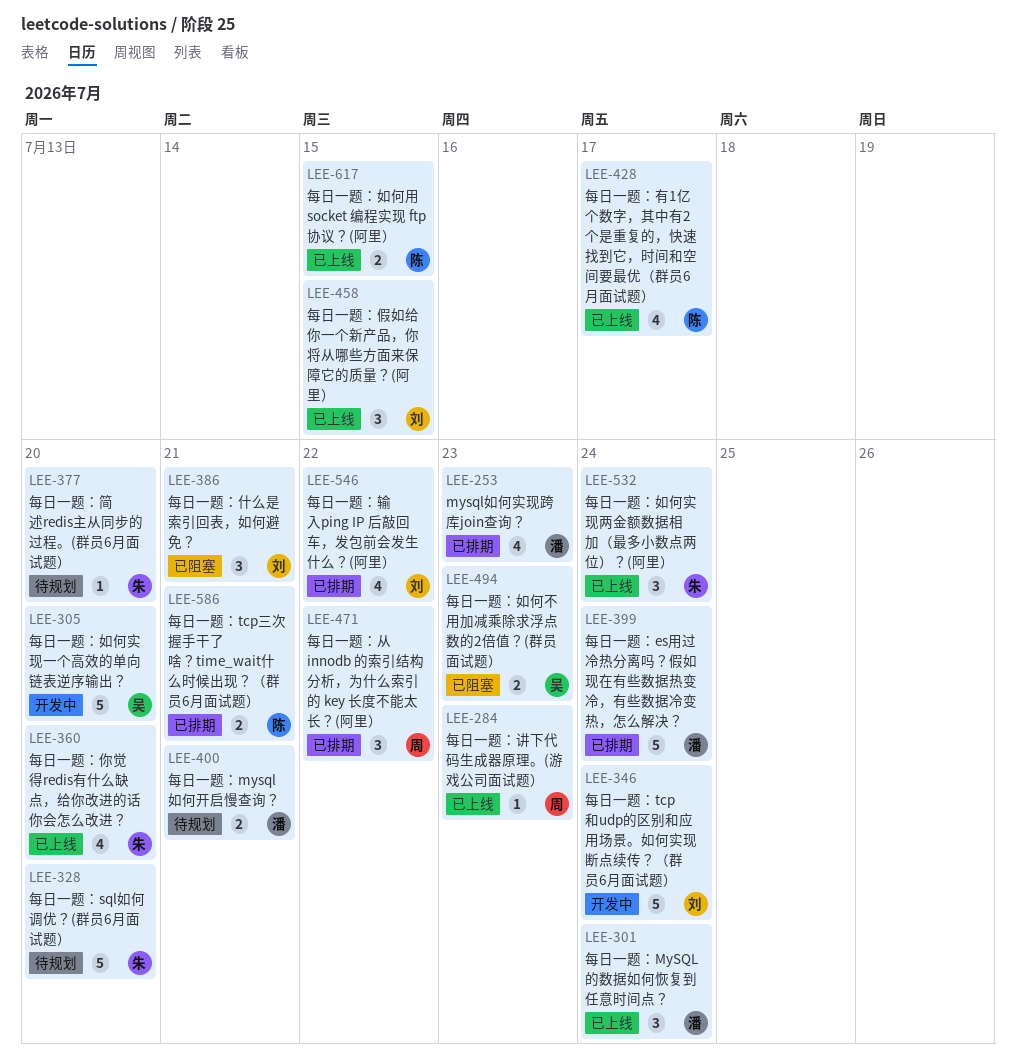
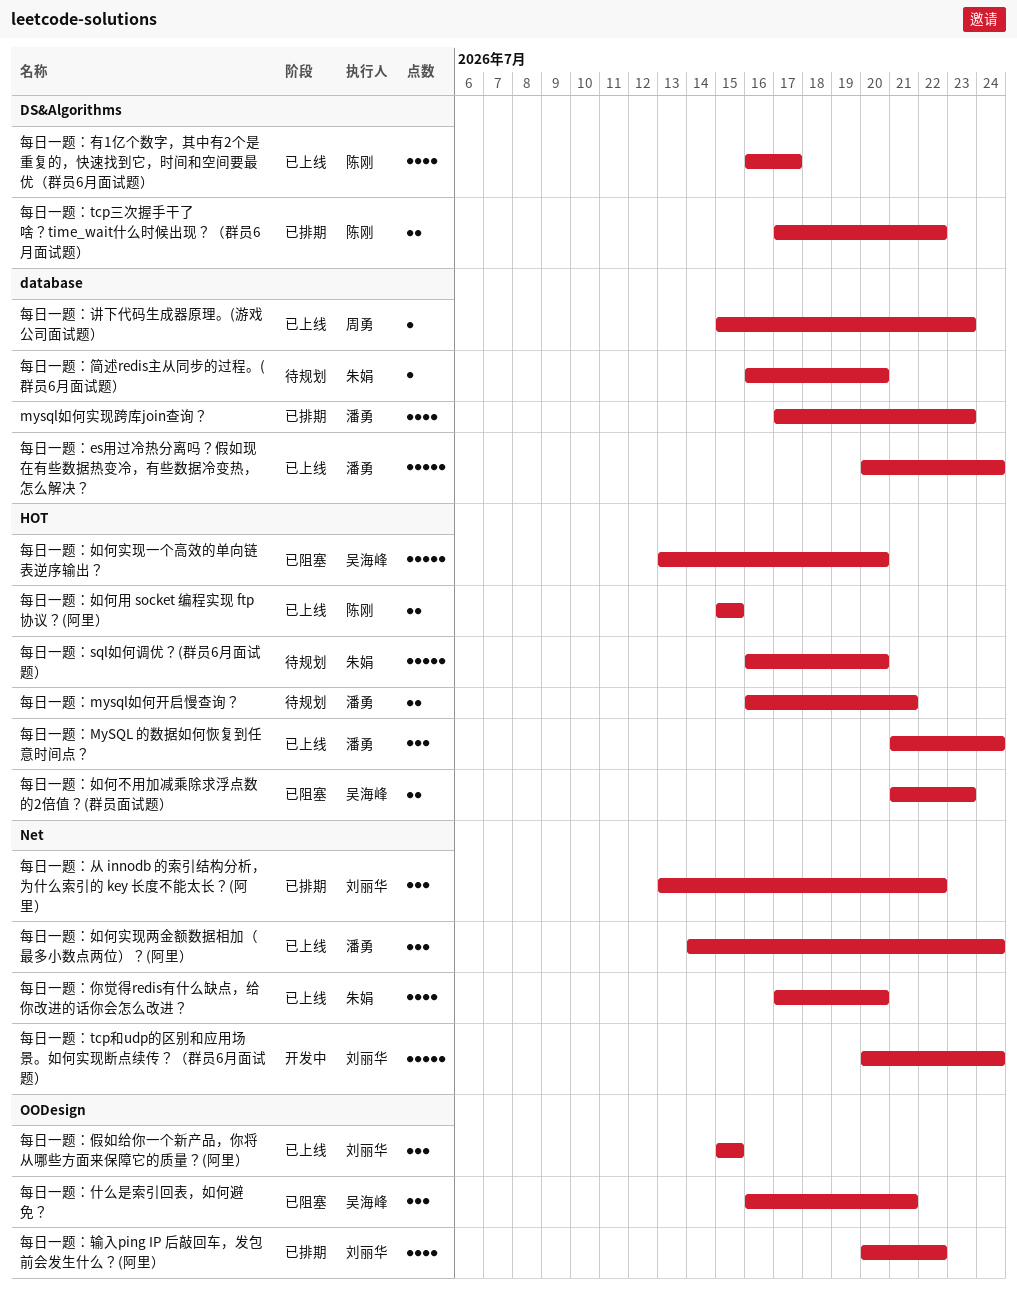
每日一题：es用过冷热分离吗？假如现在有些数据热变冷，有些数据冷变热，怎么解决？, status: 已排期 -> 已上线
每日一题：tcp三次握手干了啥？time_wait什么时候出现？（群员6月面试题）, due: Jul 21 -> Jul 22
每日一题：什么是索引回表，如何避免？, owner: 刘丽华 -> 吴海峰
每日一题：从 innodb 的索引结构分析，为什么索引的 key 长度不能太长？(阿里）, owner: 周勇 -> 刘丽华
每日一题：如何实现一个高效的单向链表逆序输出？, status: 开发中 -> 已阻塞
每日一题：如何实现两金额数据相加（最多小数点两位）？(阿里）, owner: 朱娟 -> 潘勇

